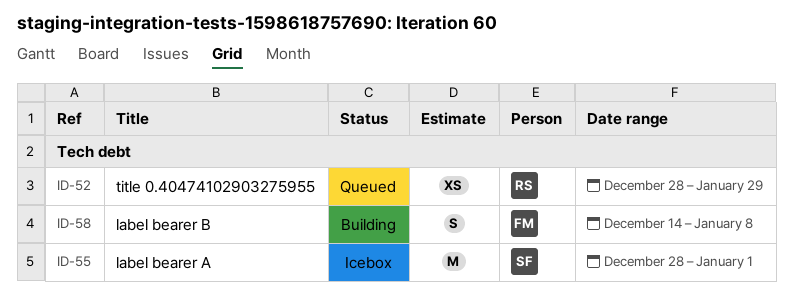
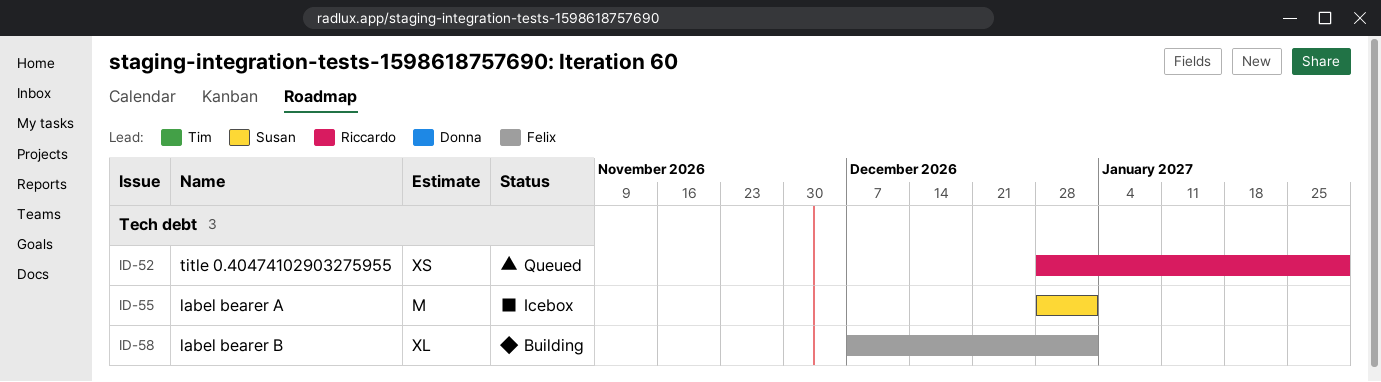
ID-58, estimate: S -> XL
ID-58, start: Dec 14 -> Dec 7
ID-58, due: Jan 8 -> Jan 1

